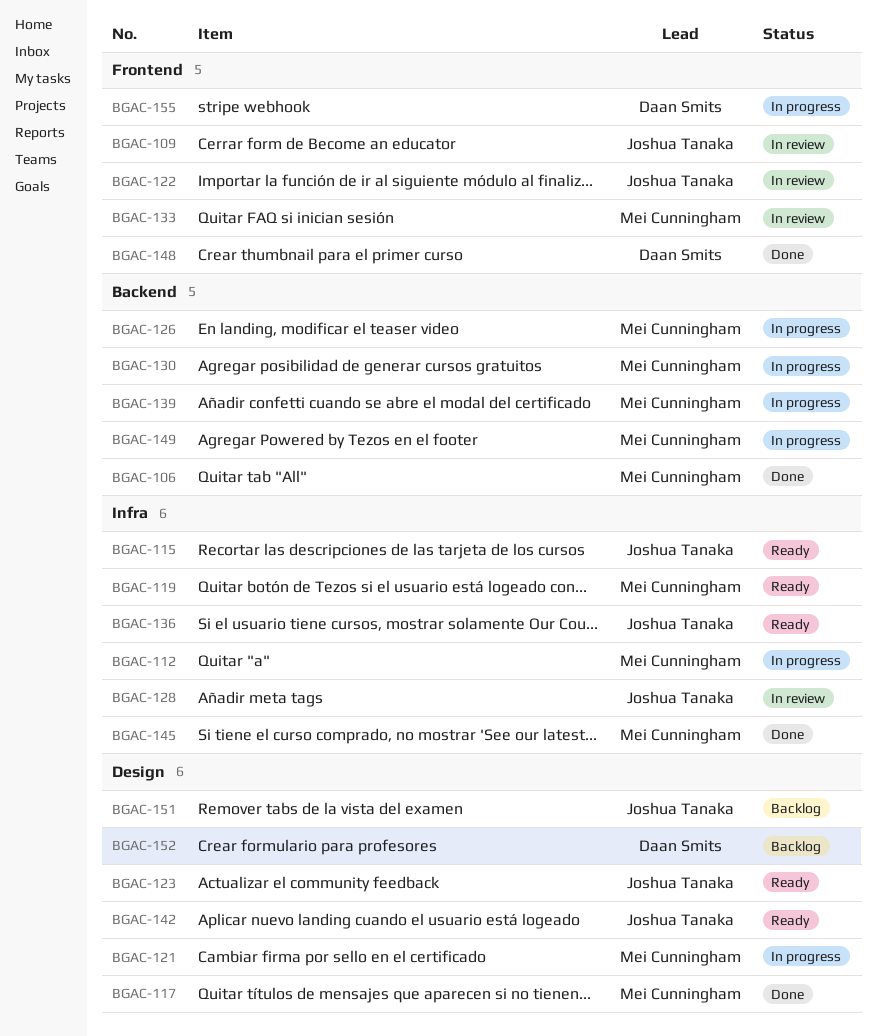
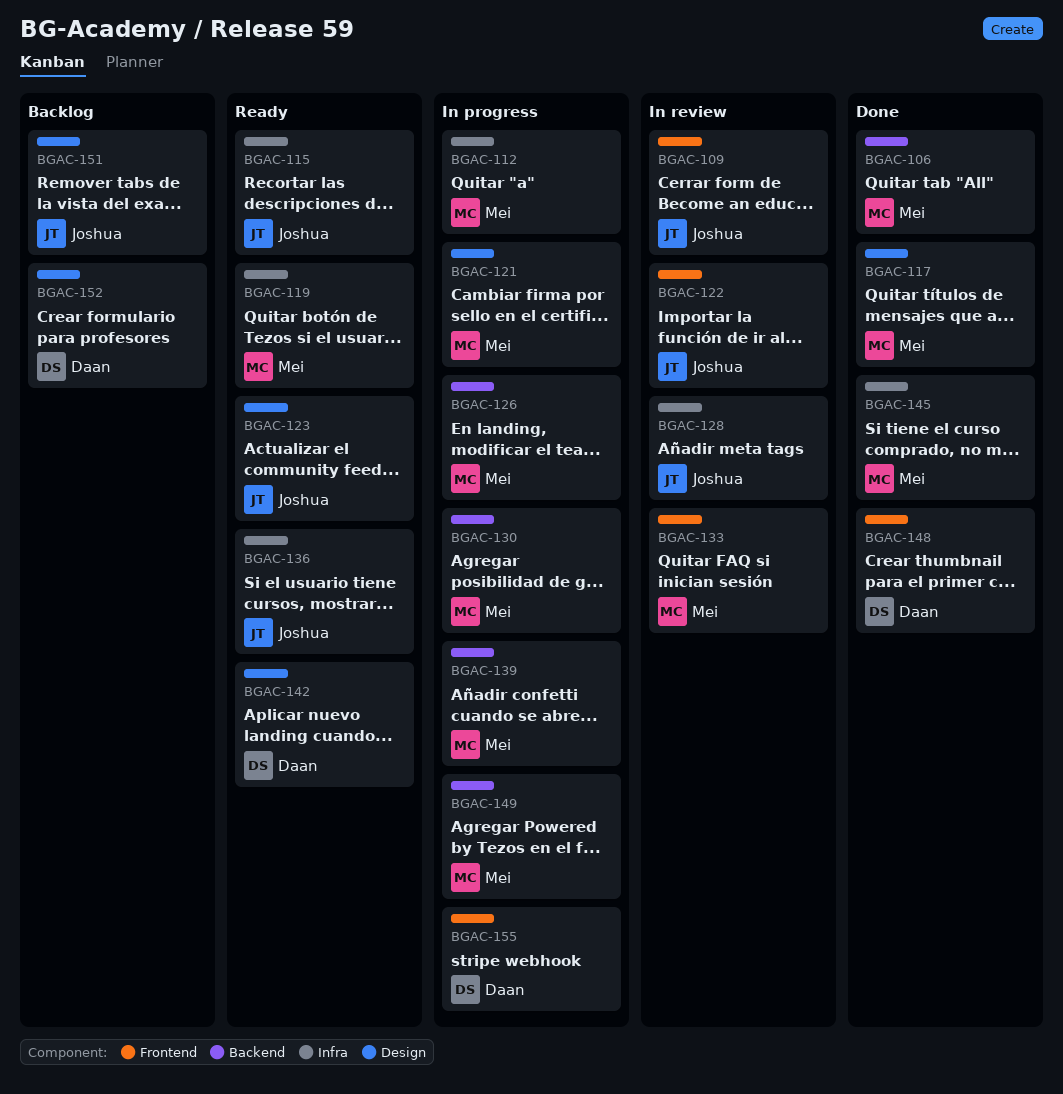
BGAC-142, owner: Joshua Tanaka -> Daan Smits

